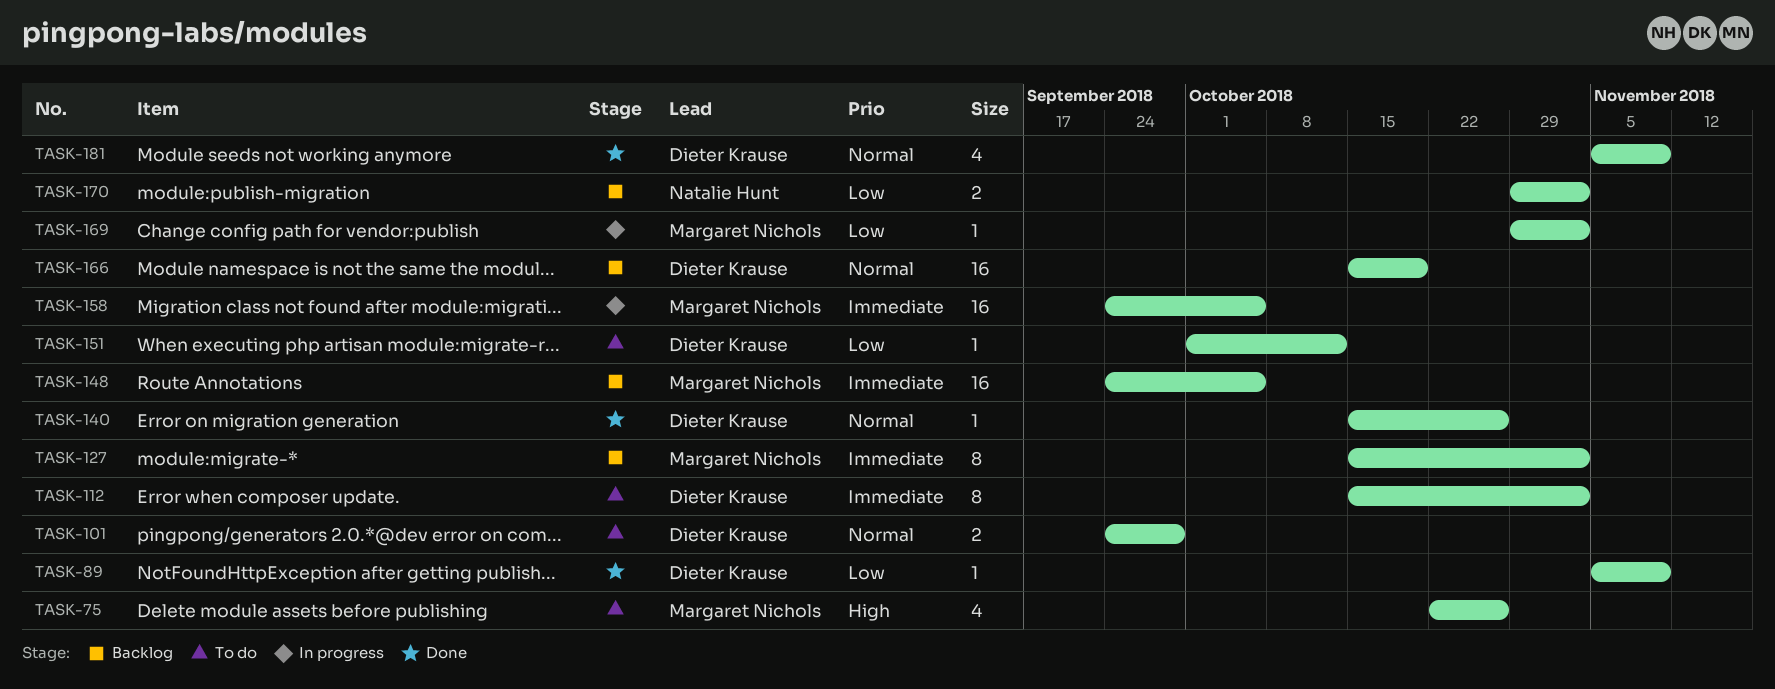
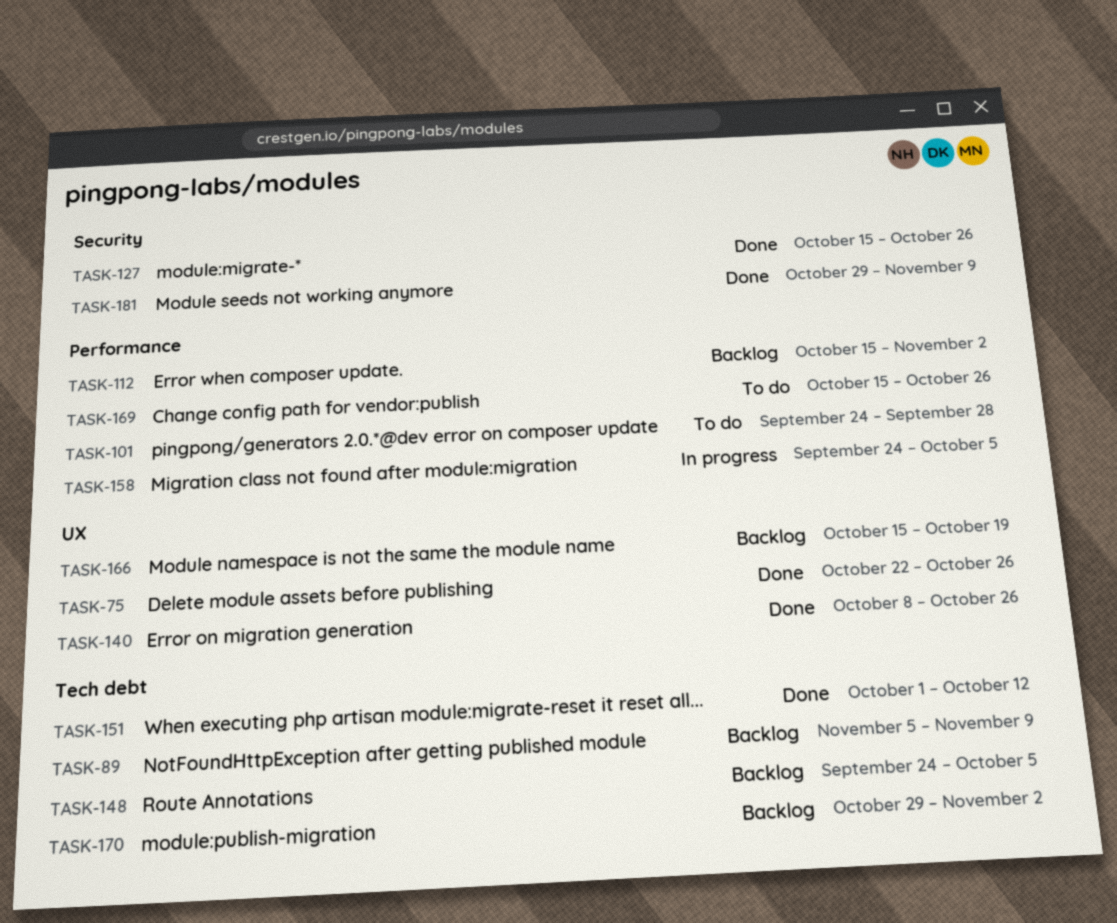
TASK-75, status: To do -> Done
TASK-89, status: Done -> Backlog
TASK-112, status: To do -> Backlog
TASK-127, status: Backlog -> Done
TASK-127, due: Nov 2 -> Oct 26
TASK-140, start: Oct 15 -> Oct 8
TASK-151, status: To do -> Done
TASK-169, status: In progress -> To do
TASK-169, start: Oct 29 -> Oct 15
TASK-169, due: Nov 2 -> Oct 26
TASK-181, start: Nov 5 -> Oct 29

